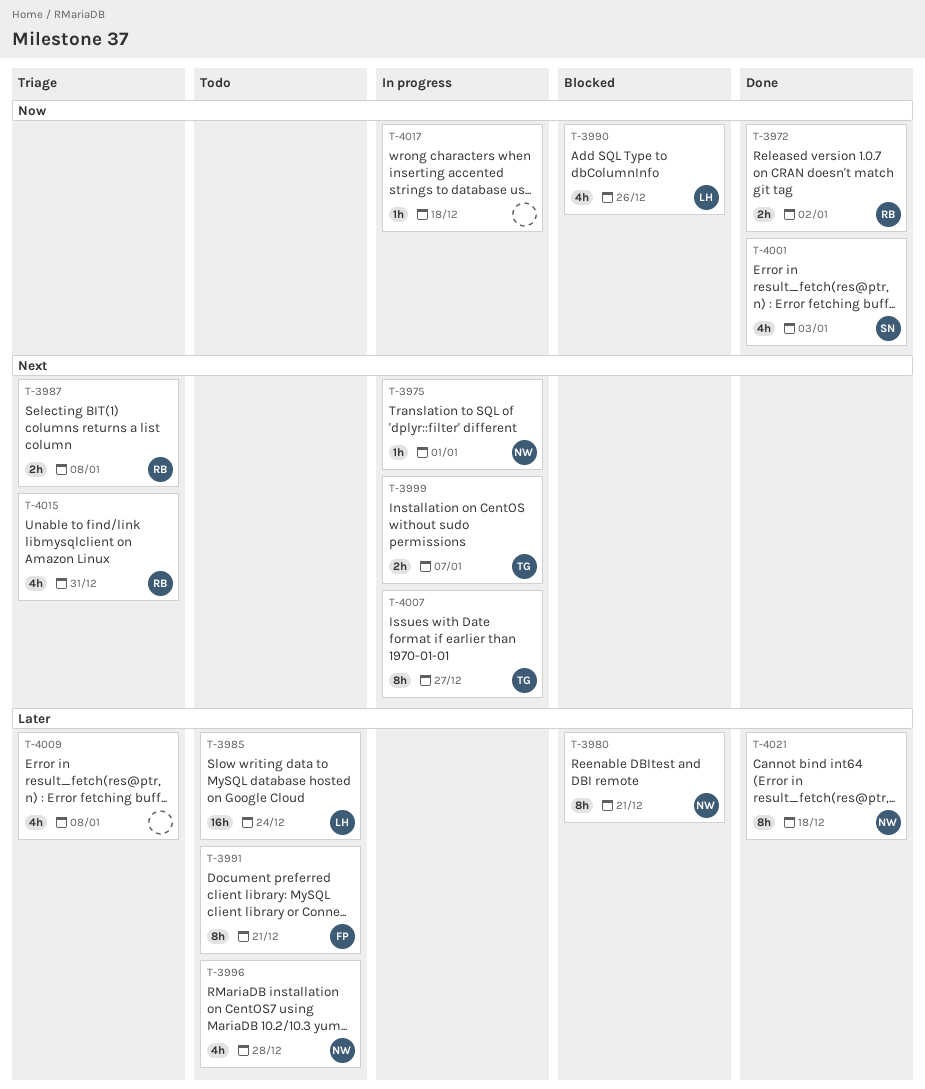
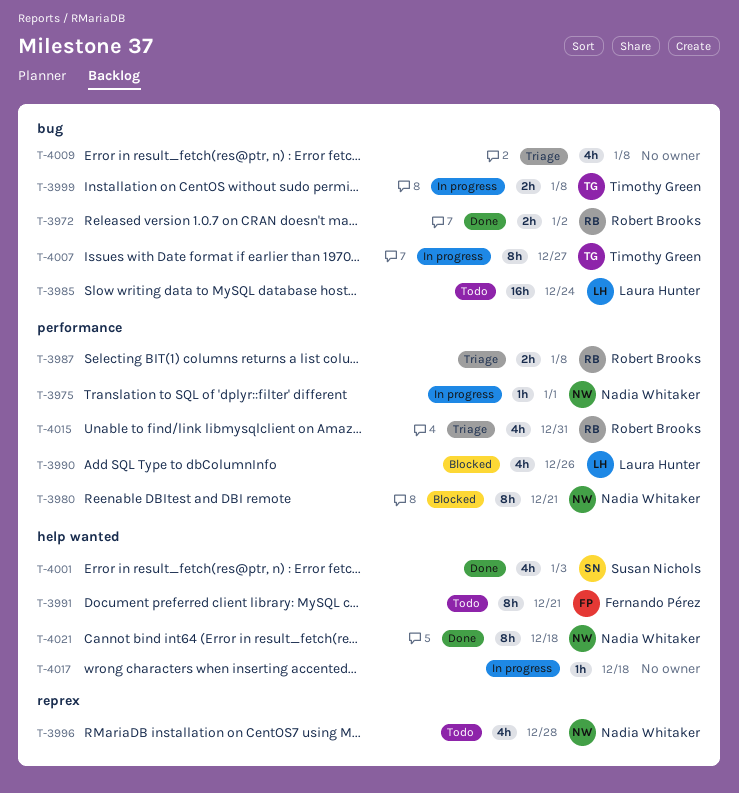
T-3999, due: Jan 7 -> Jan 8

